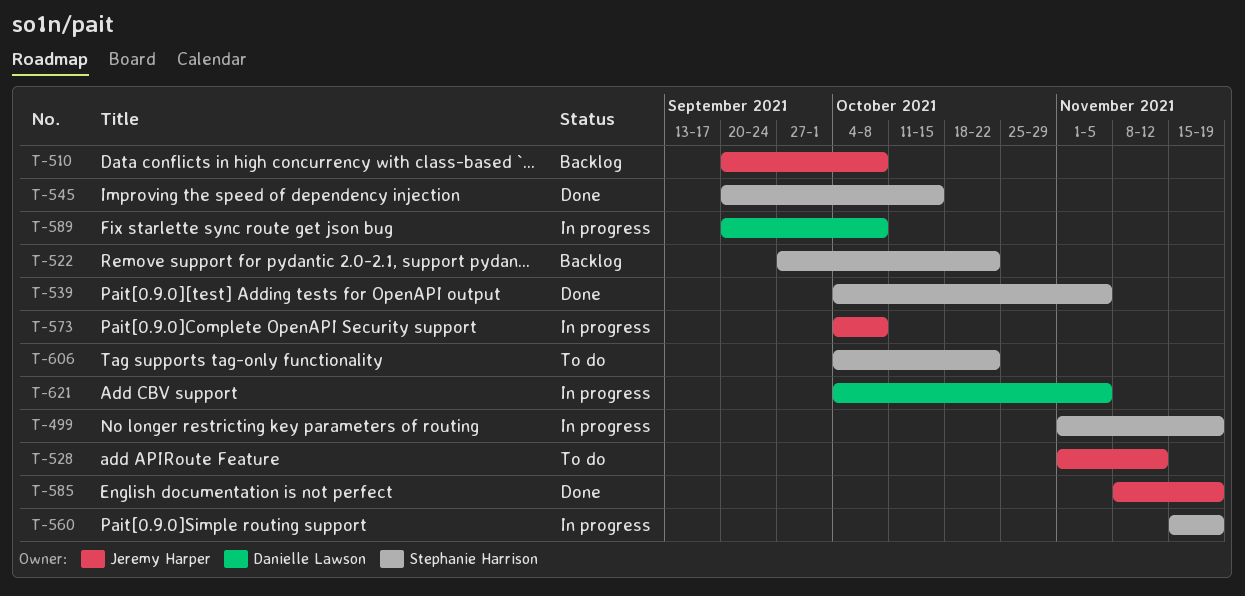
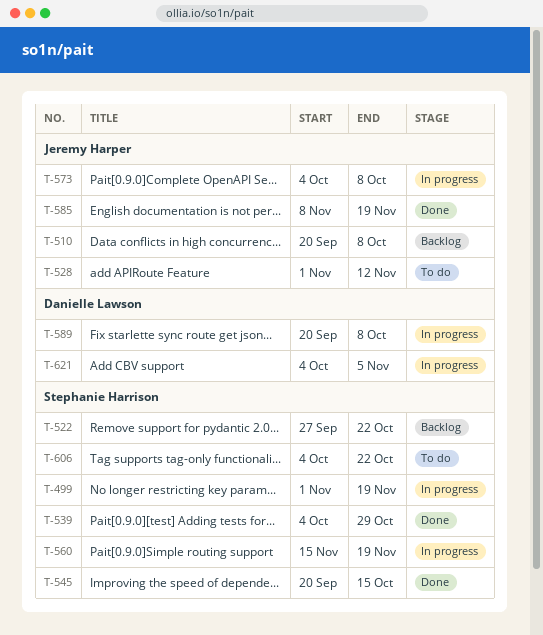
T-539, due: Nov 5 -> Oct 29

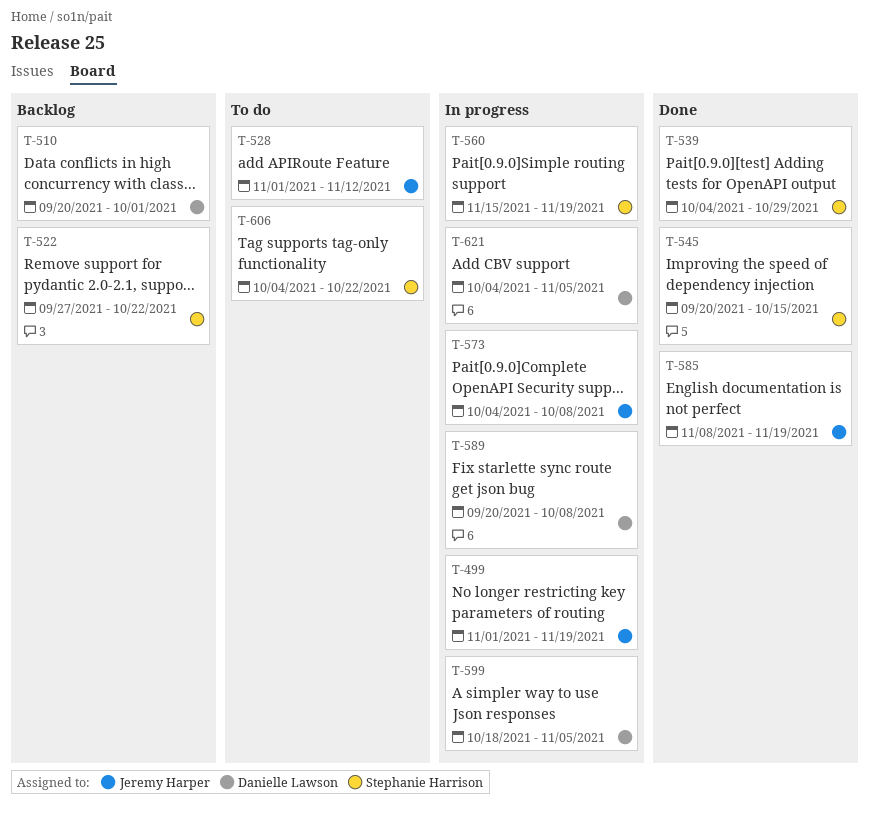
T-499, owner: Stephanie Harrison -> Jeremy Harper
T-510, owner: Jeremy Harper -> Danielle Lawson
T-510, due: Oct 8 -> Oct 1
T-599: none -> present

